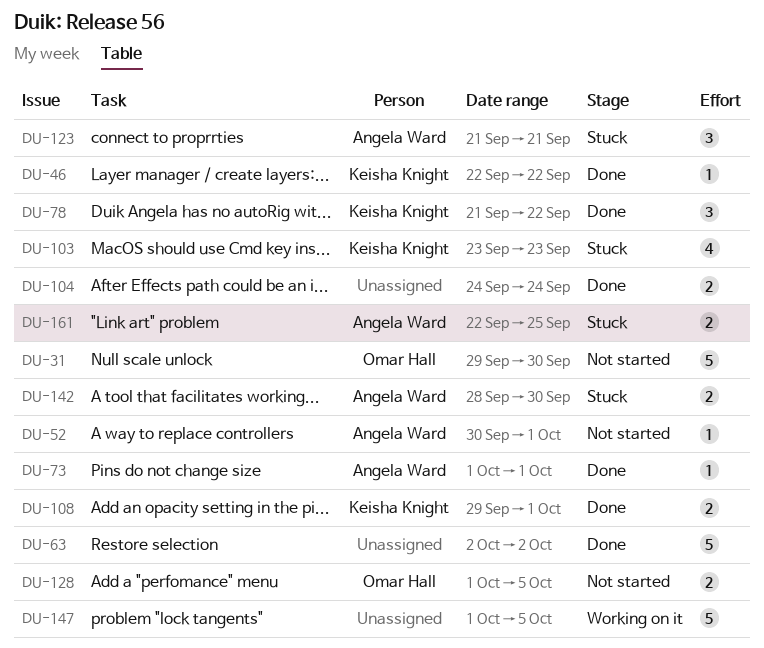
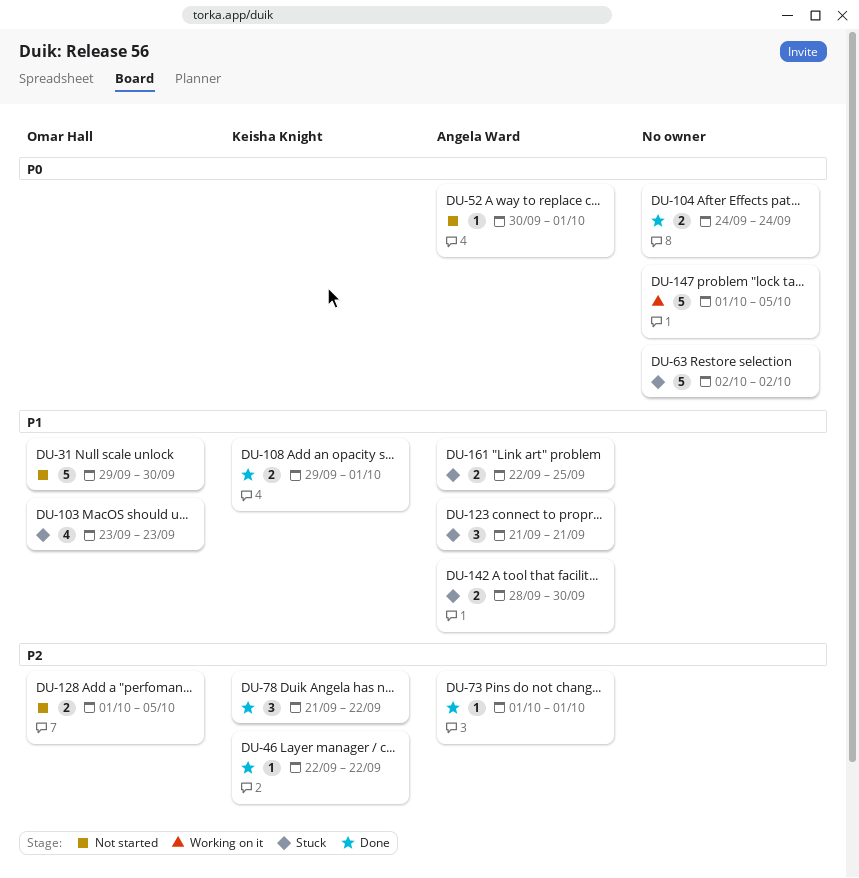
DU-63, status: Done -> Stuck
DU-103, owner: Keisha Knight -> Omar Hall

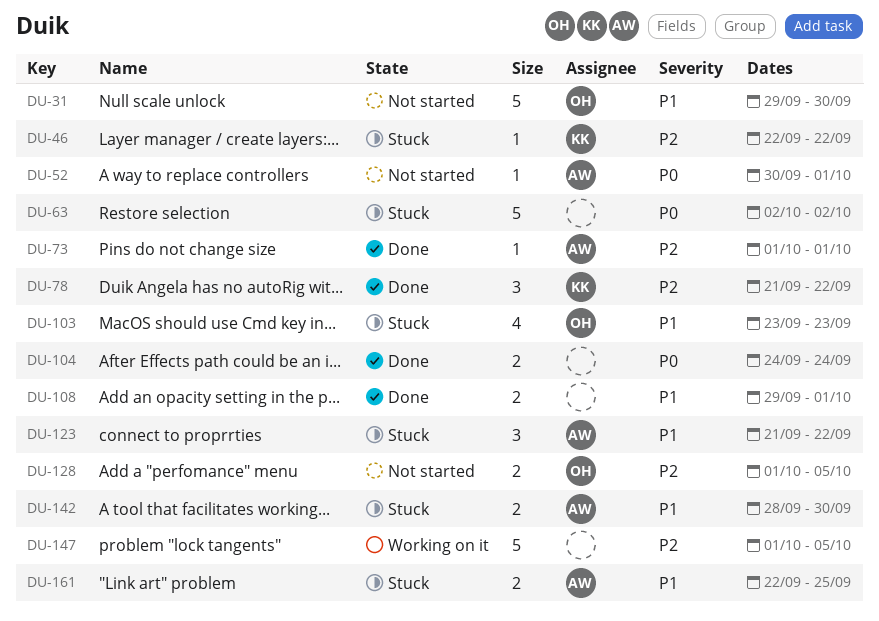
DU-46, status: Done -> Stuck
DU-108, owner: Keisha Knight -> none
DU-123, due: Sep 21 -> Sep 22
DU-147, priority: P0 -> P2

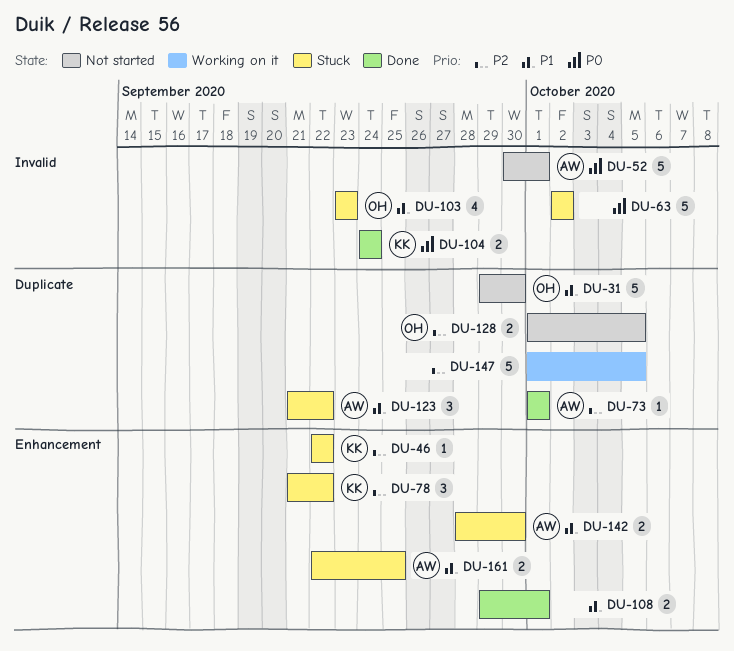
DU-52, estimate: 1 -> 5
DU-78, status: Done -> Stuck
DU-104, owner: none -> KK

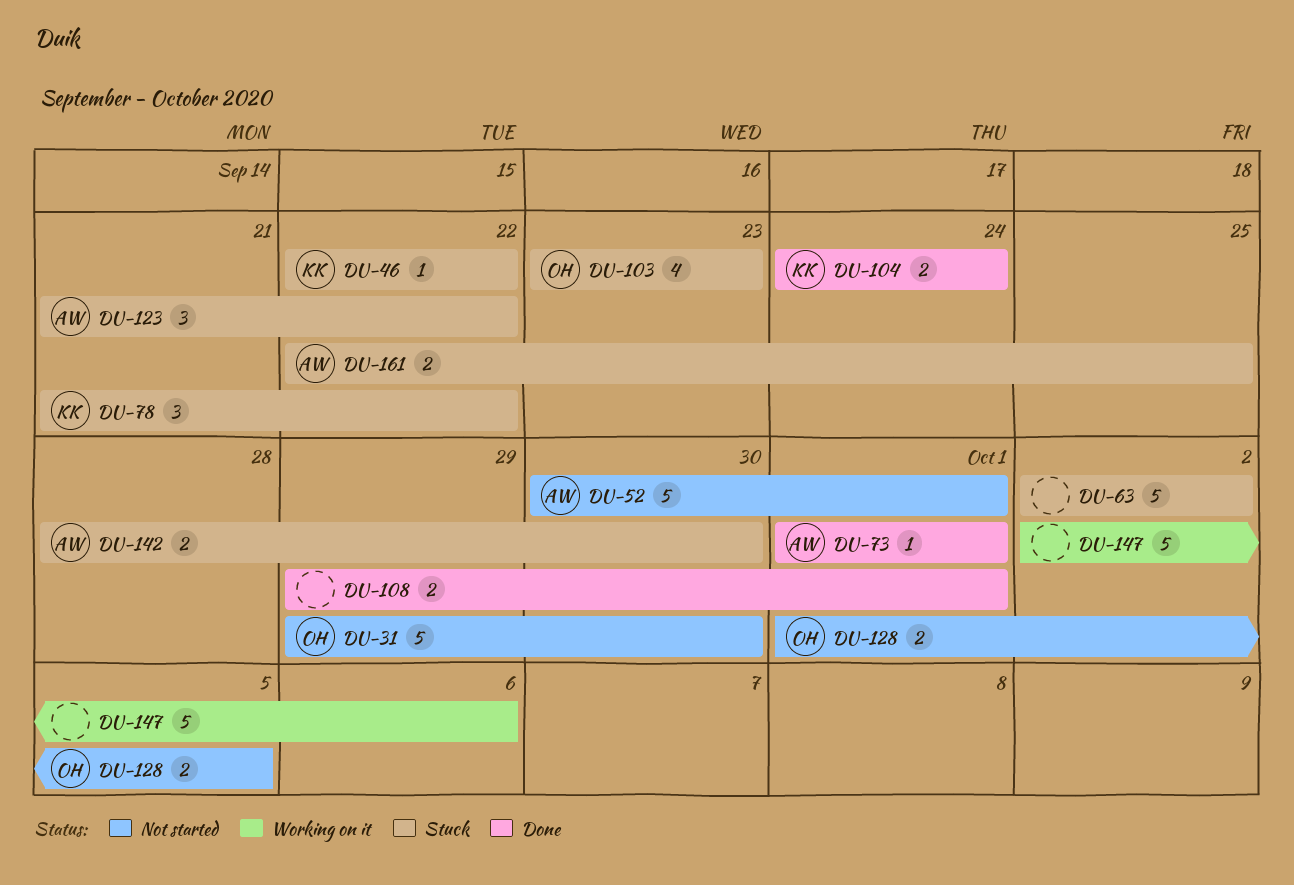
DU-147, start: Oct 1 -> Oct 2
DU-147, due: Oct 5 -> Oct 6

